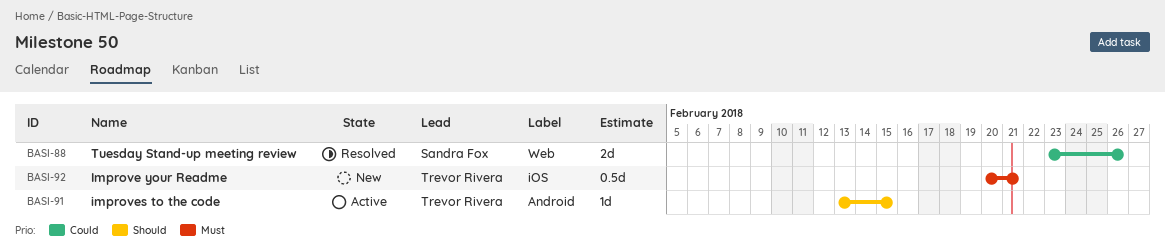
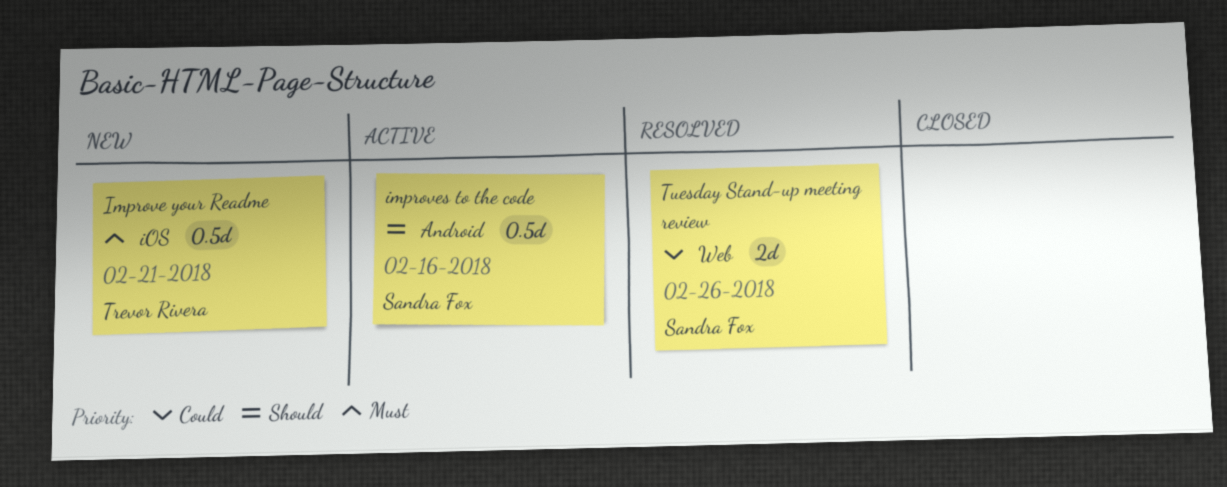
improves to the code, owner: Trevor Rivera -> Sandra Fox
improves to the code, estimate: 1d -> 0.5d
improves to the code, due: Feb 15 -> Feb 16

